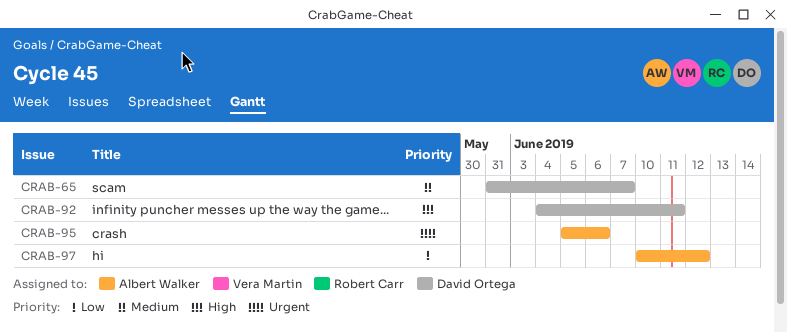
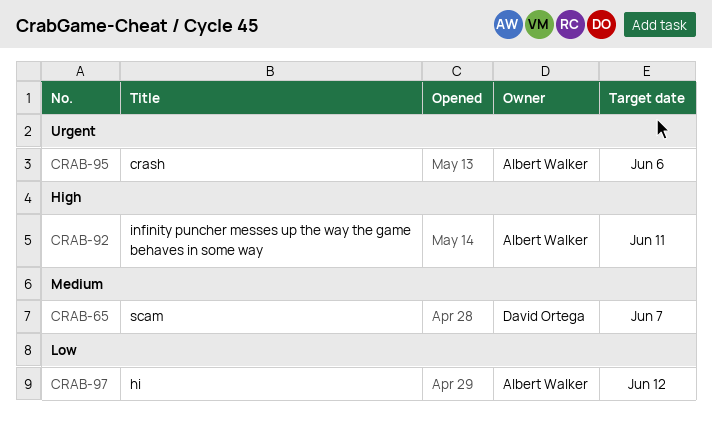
CRAB-92, owner: David Ortega -> Albert Walker

